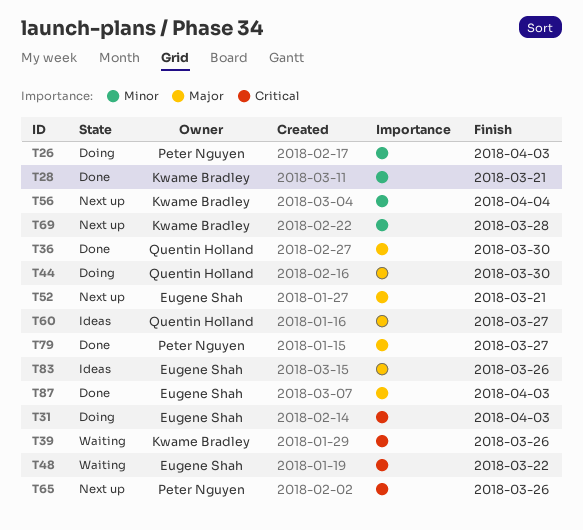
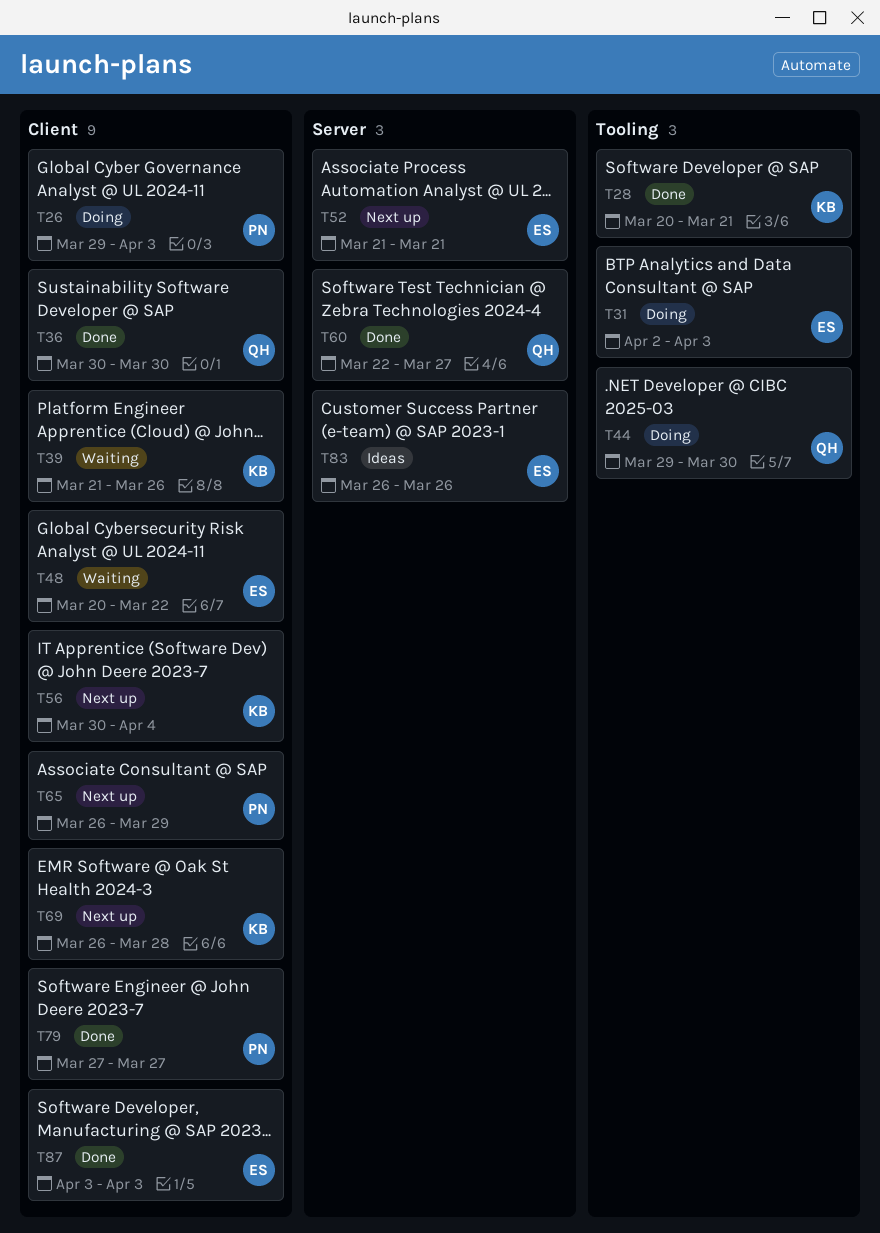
T60, status: Ideas -> Done
T65, due: Mar 26 -> Mar 29

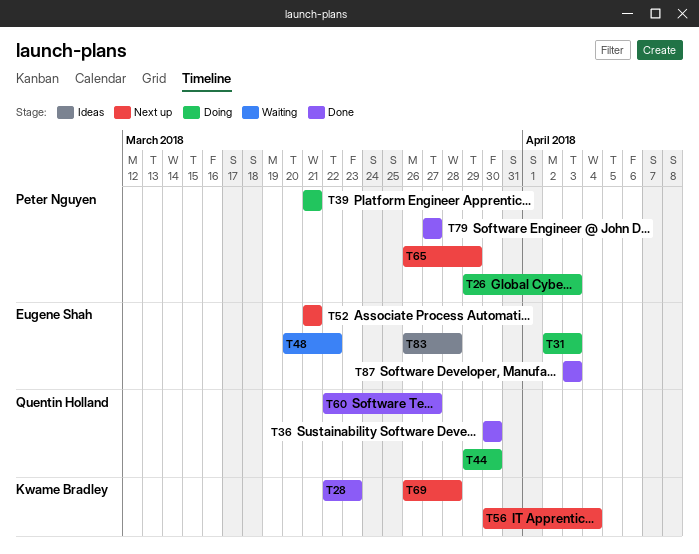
T28, start: Mar 20 -> Mar 22
T28, due: Mar 21 -> Mar 23
T39, status: Waiting -> Doing
T39, owner: Kwame Bradley -> Peter Nguyen
T39, due: Mar 26 -> Mar 21
T83, due: Mar 26 -> Mar 28

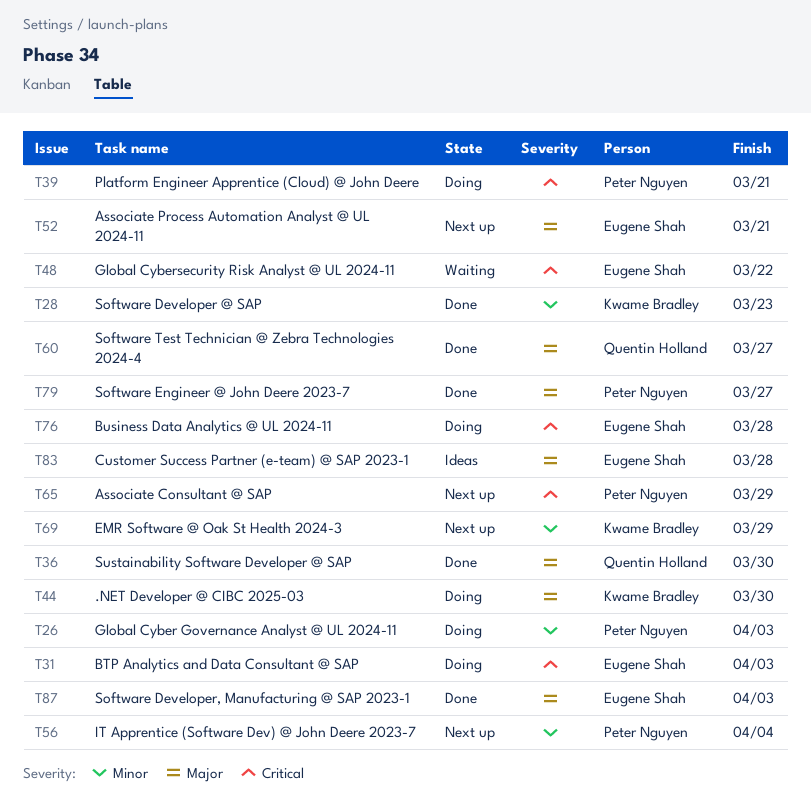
T44, owner: Quentin Holland -> Kwame Bradley
T56, owner: Kwame Bradley -> Peter Nguyen
T69, due: Mar 28 -> Mar 29
T76: none -> present

